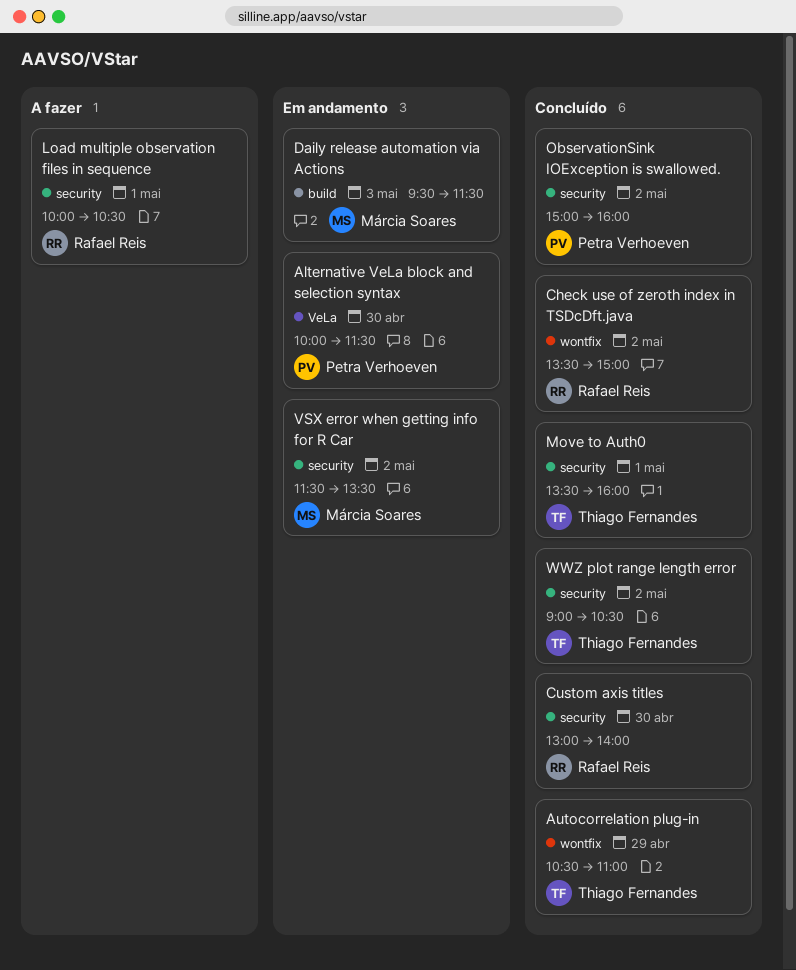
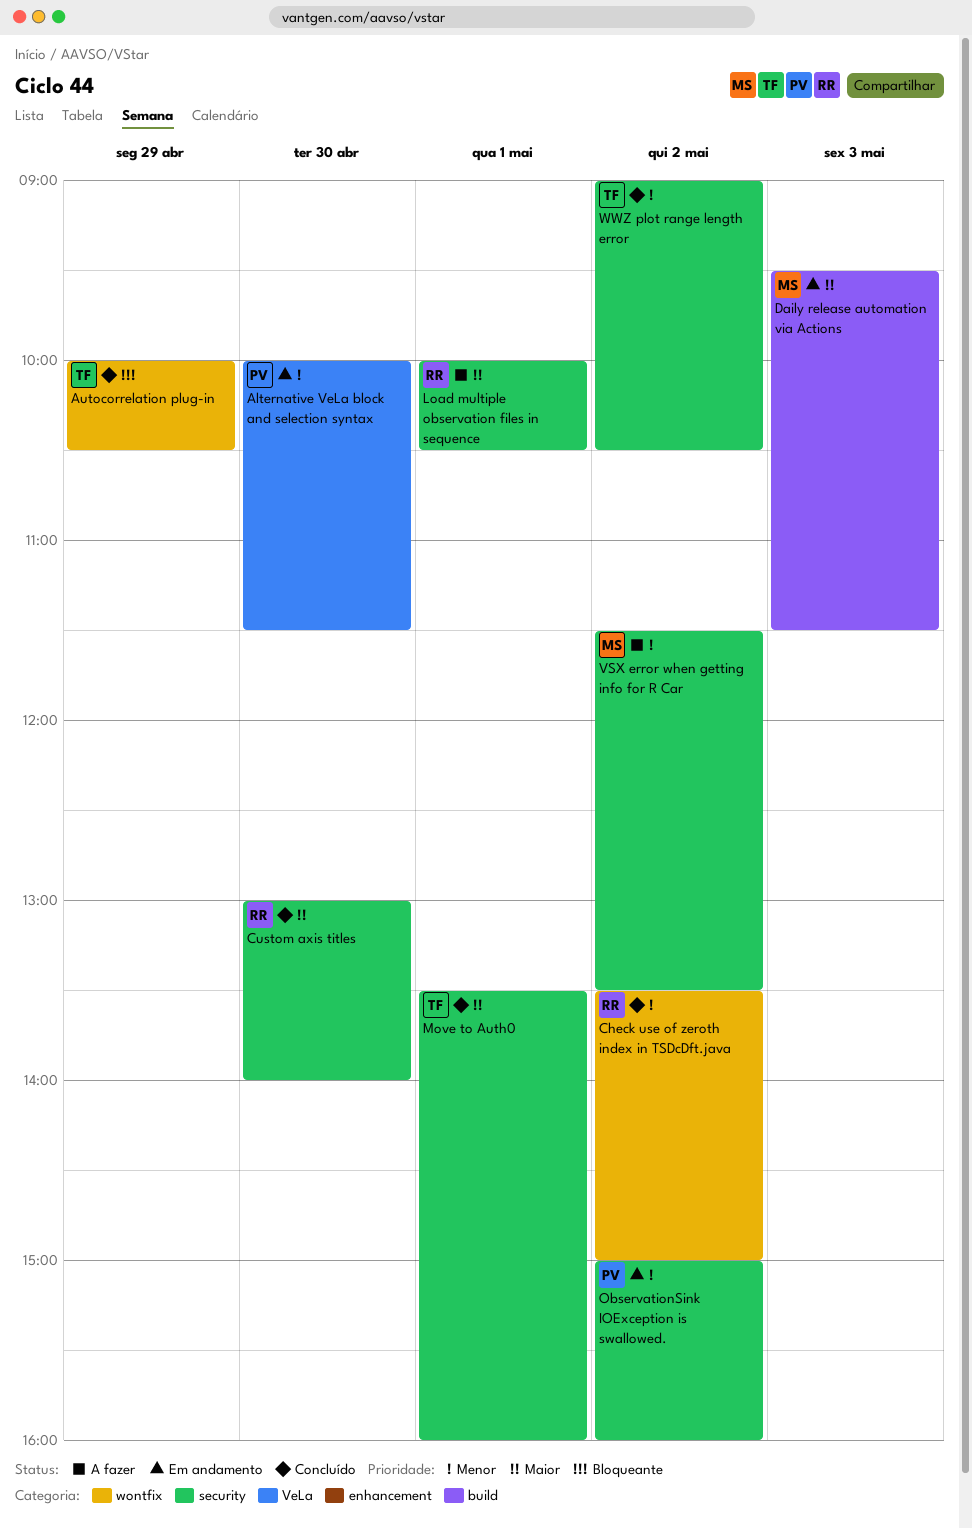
Autocorrelation plug-in, begins: 10:30 -> 10:00
Autocorrelation plug-in, ends: 11:00 -> 10:30
ObservationSink IOException is swallowed., status: Concluído -> Em andamento
VSX error when getting info for R Car, status: Em andamento -> A fazer

